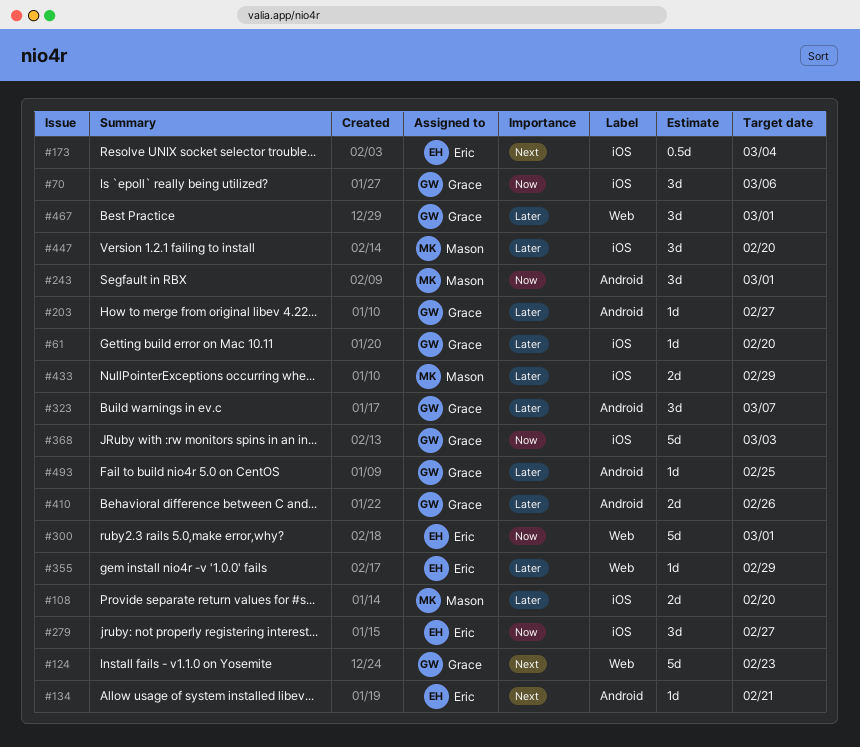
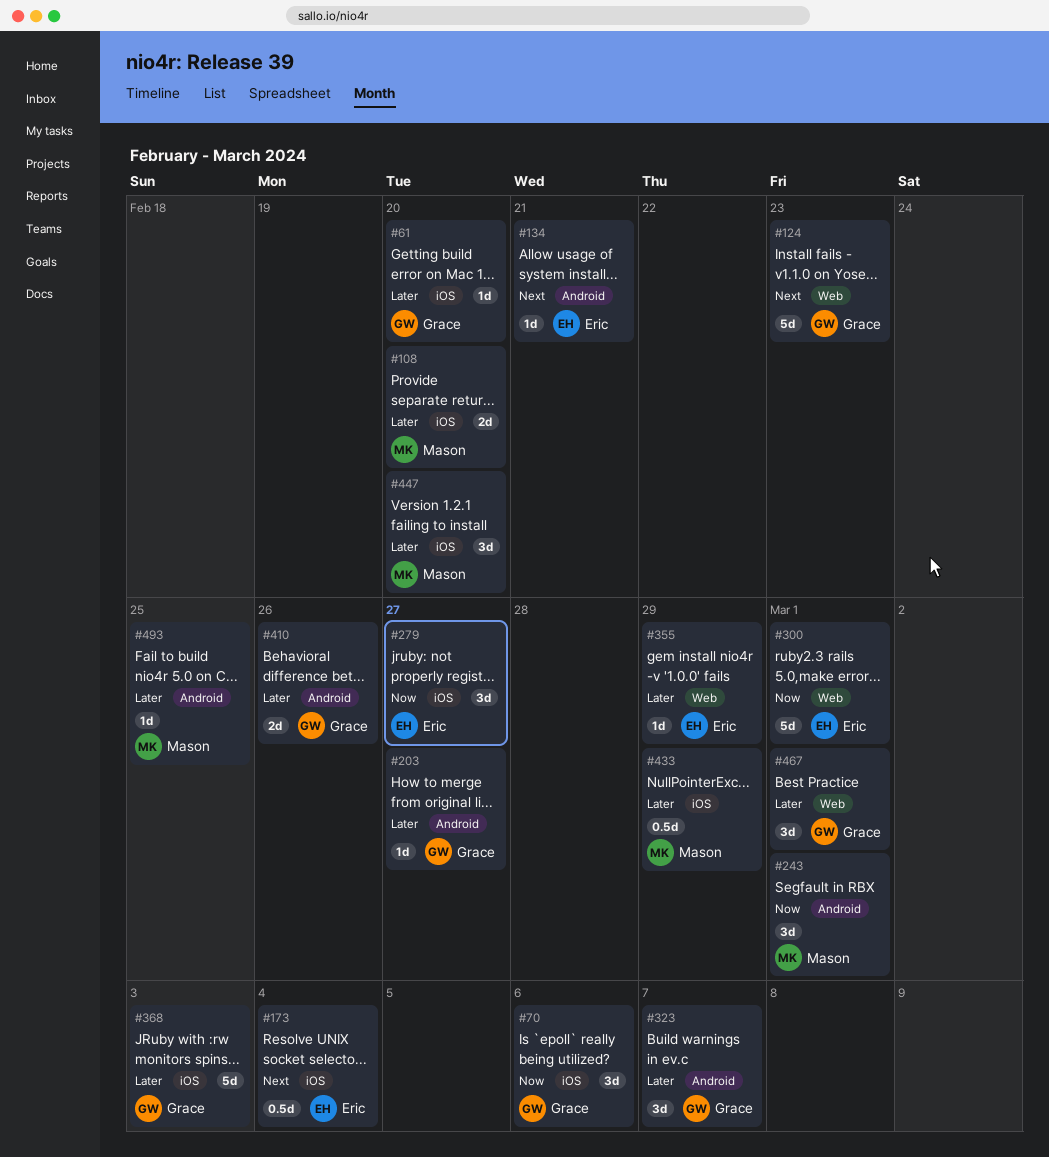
#368, priority: Now -> Later
#433, estimate: 2d -> 0.5d
#493, owner: Grace -> Mason

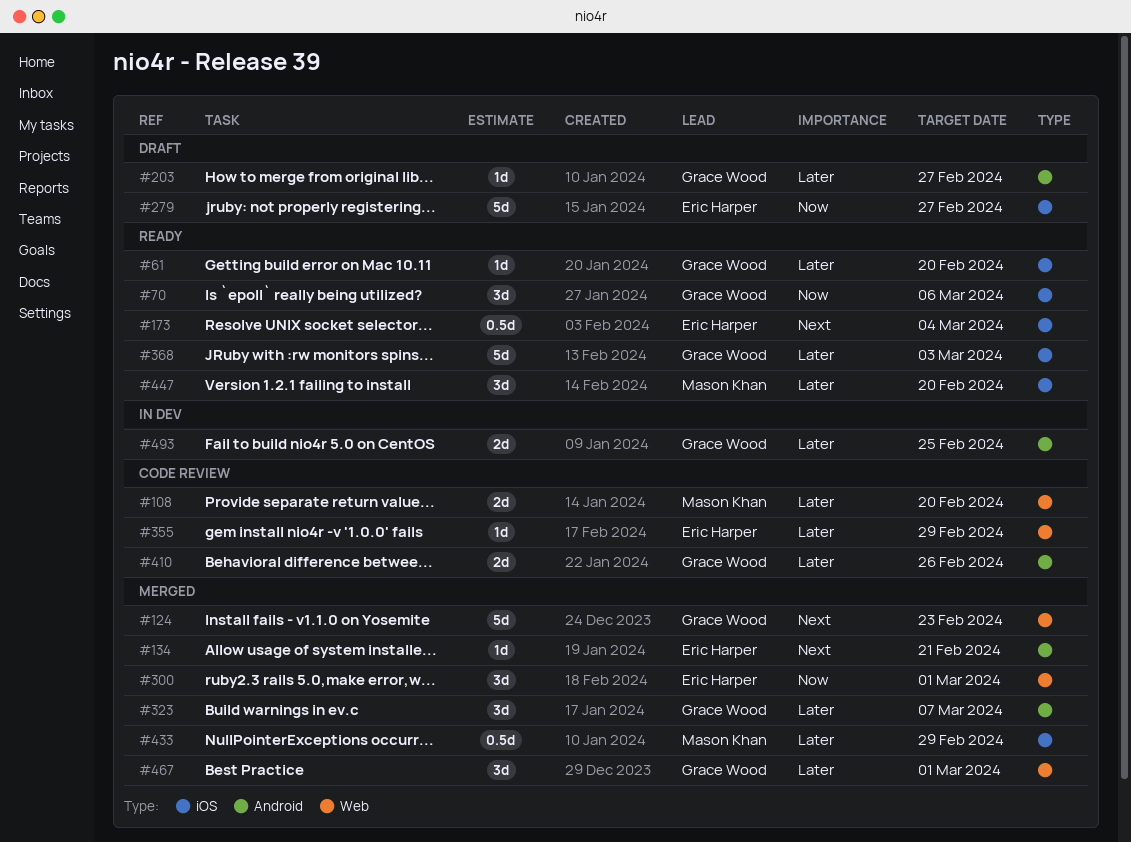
#108, label: iOS -> Web
#243: present -> none
#279, estimate: 3d -> 5d
#300, estimate: 5d -> 3d
#493, owner: Mason Khan -> Grace Wood
#493, estimate: 1d -> 2d

